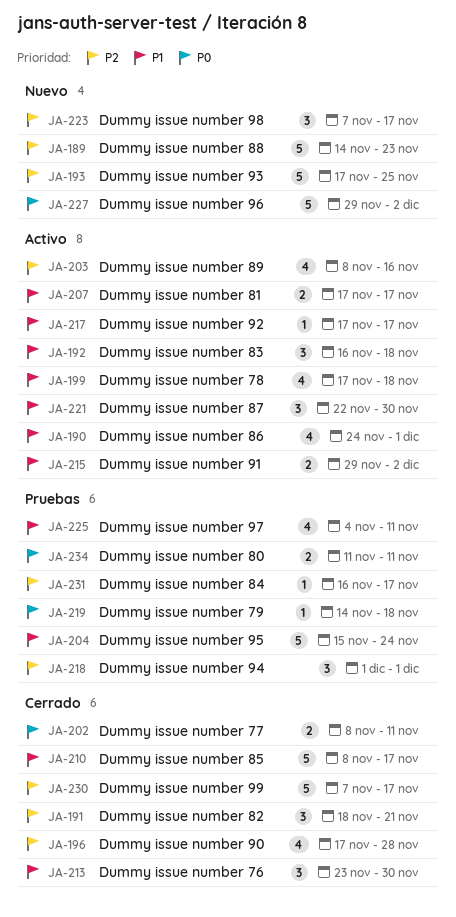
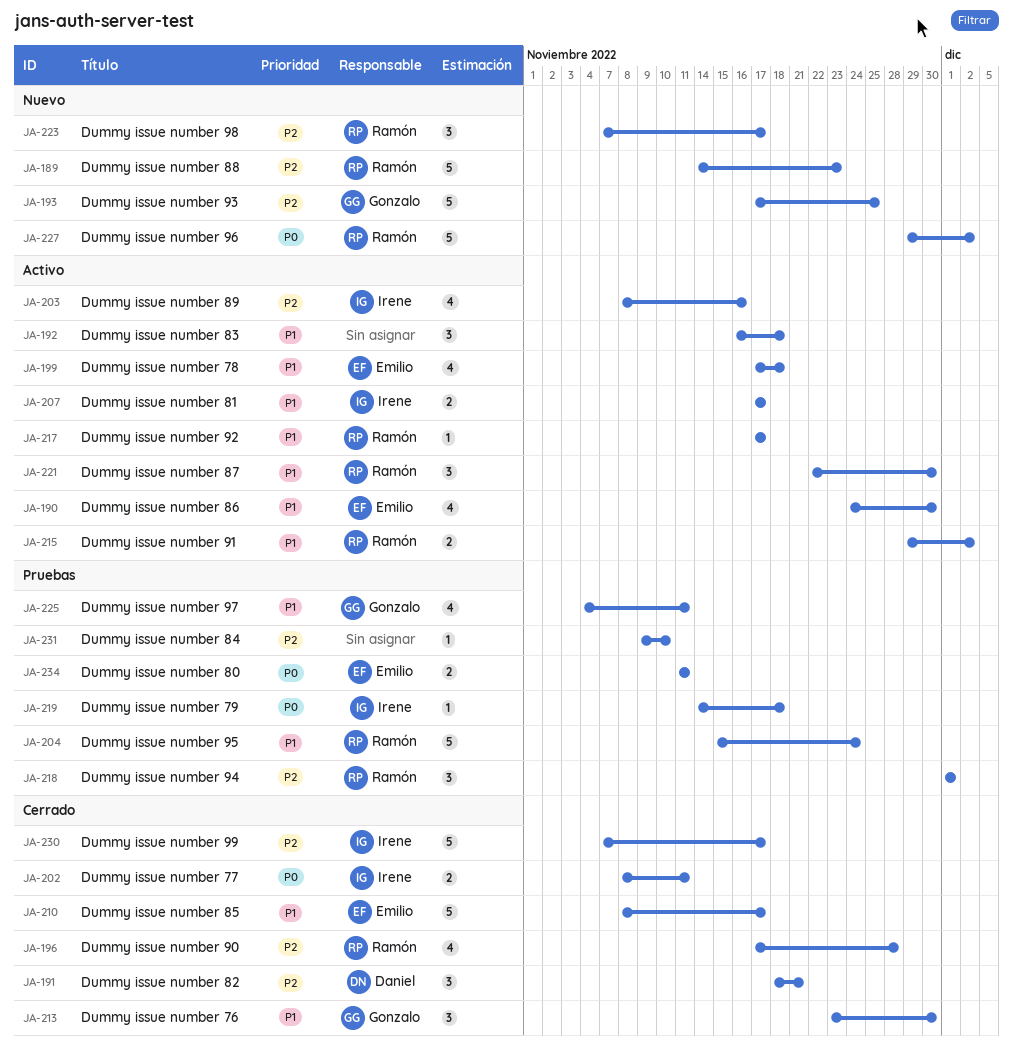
JA-190, due: Dec 1 -> Nov 30
JA-231, start: Nov 16 -> Nov 9
JA-231, due: Nov 17 -> Nov 10

